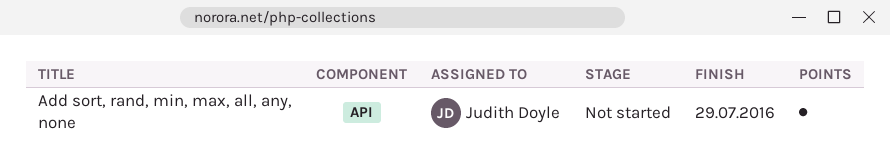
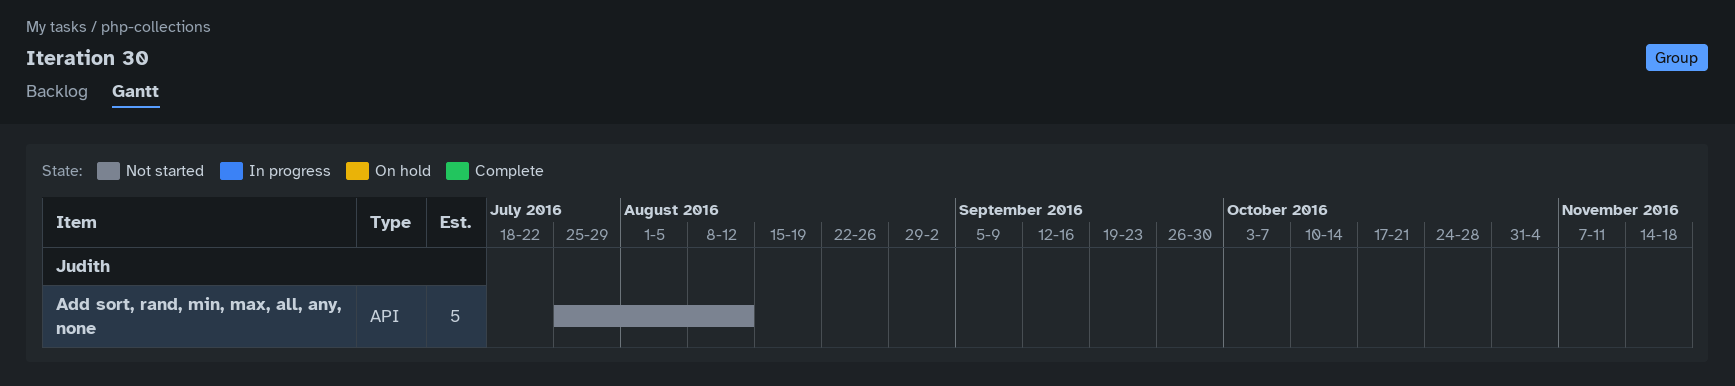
Add sort, rand, min, max, all, any, none, estimate: 1 -> 5
Add sort, rand, min, max, all, any, none, due: Jul 29 -> Aug 12

